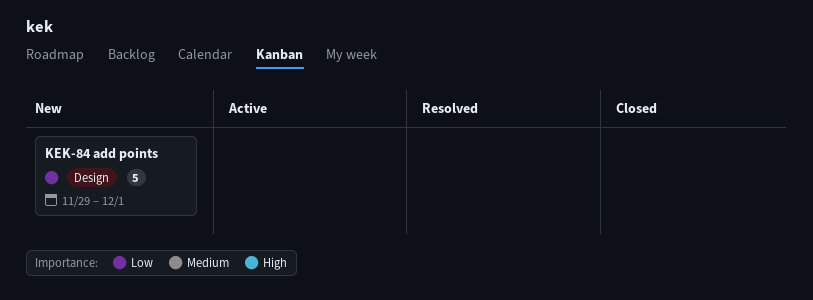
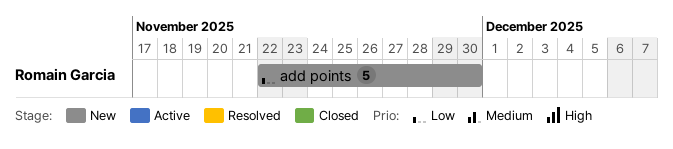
add points, start: Nov 29 -> Nov 22
add points, due: Dec 1 -> Nov 30

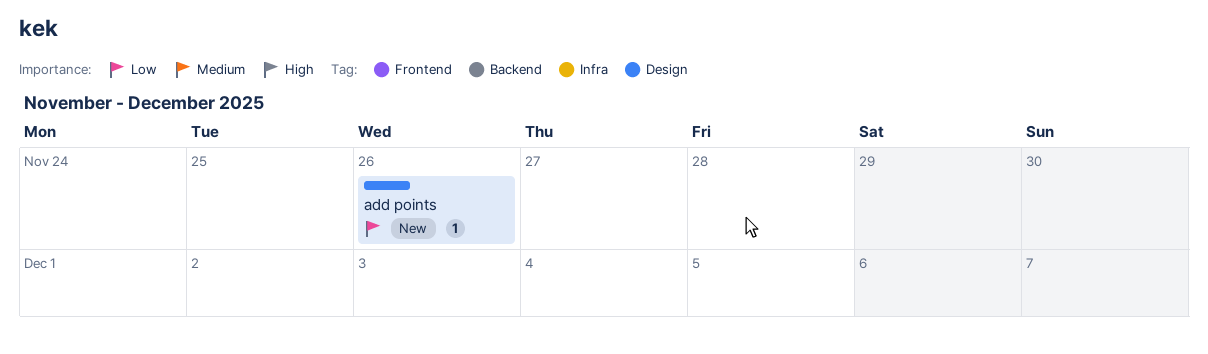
add points, estimate: 5 -> 1
add points, due: Nov 30 -> Nov 26

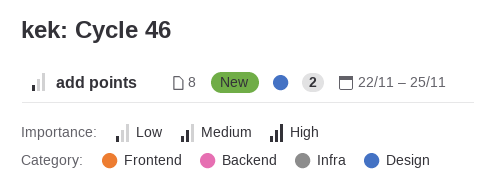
add points, estimate: 1 -> 2
add points, due: Nov 26 -> Nov 25

